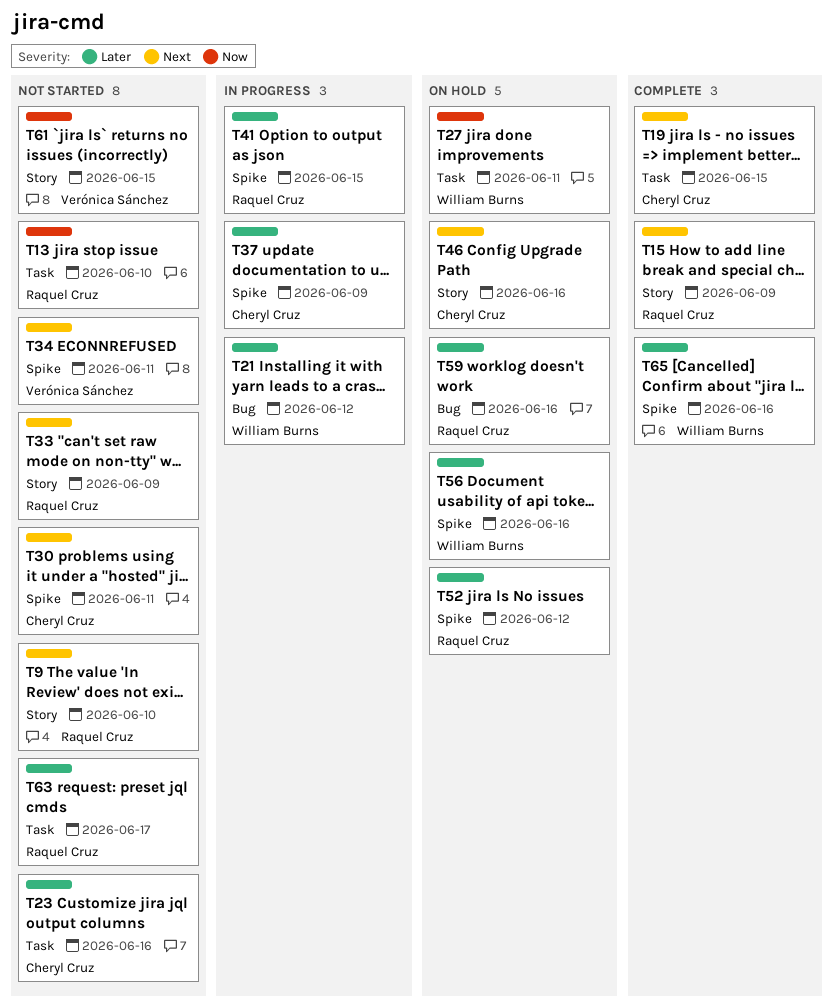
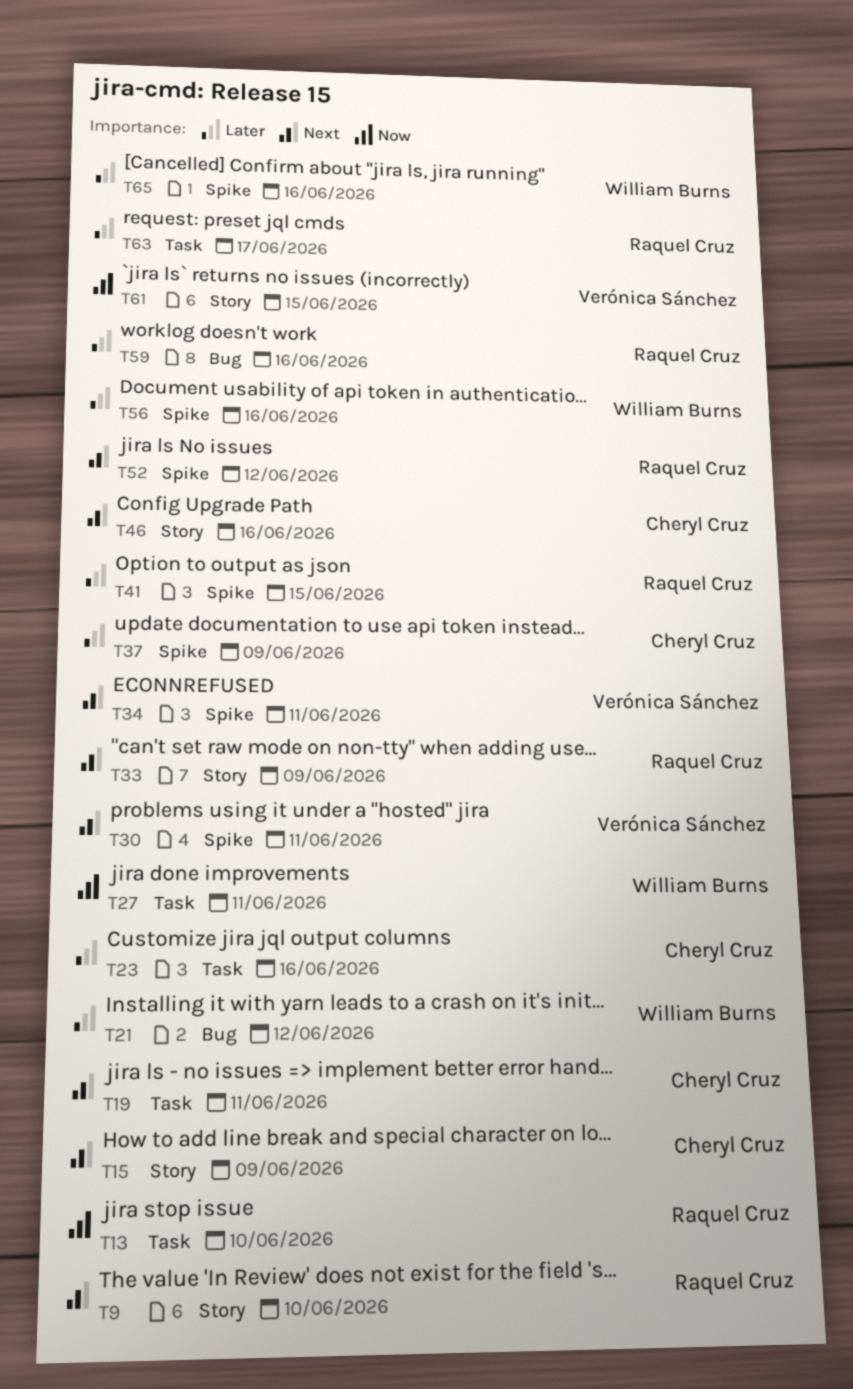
T15, owner: Raquel Cruz -> Cheryl Cruz
T19, due: Jun 15 -> Jun 11
T30, owner: Cheryl Cruz -> Verónica Sánchez
T52, priority: Later -> Next

